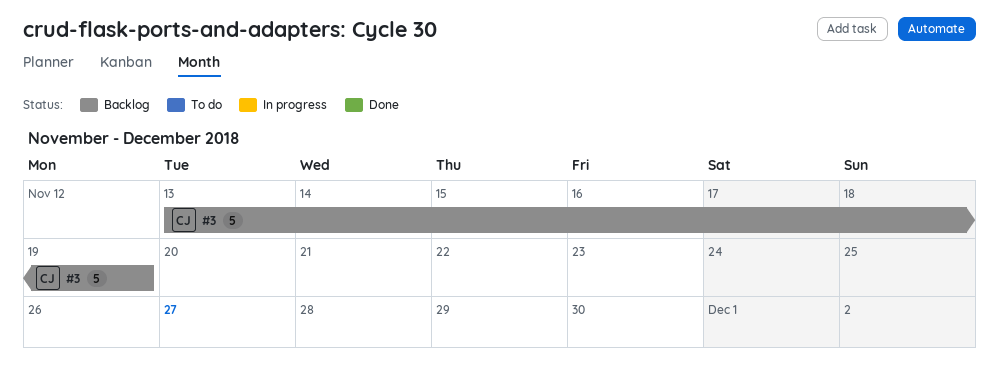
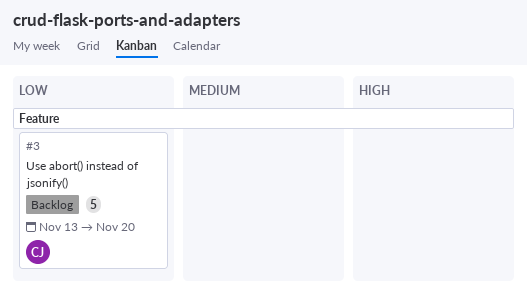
#3, due: Nov 19 -> Nov 20

